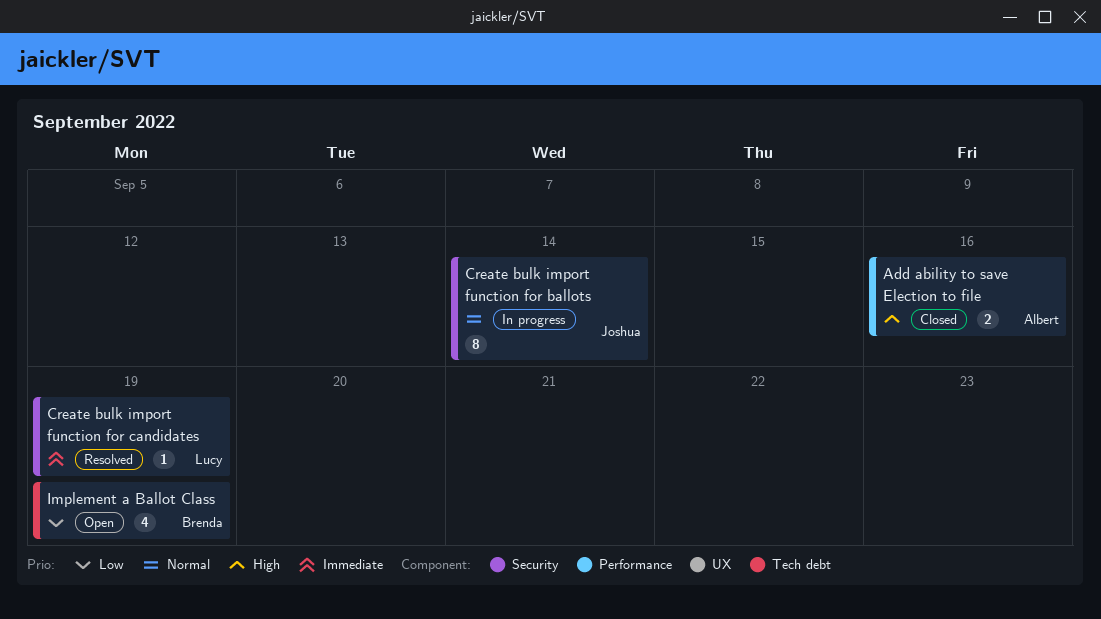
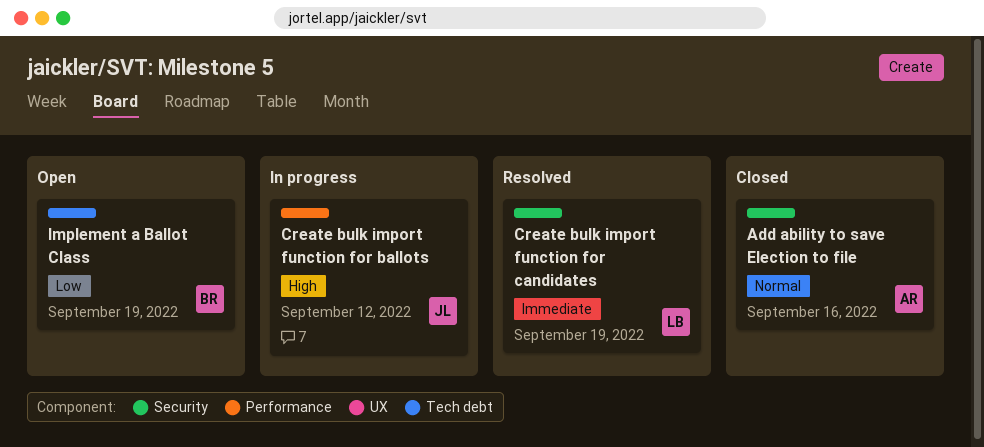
Add ability to save Election to file, priority: High -> Normal
Add ability to save Election to file, label: Performance -> Security
Create bulk import function for ballots, priority: Normal -> High
Create bulk import function for ballots, label: Security -> Performance
Create bulk import function for ballots, due: Sep 14 -> Sep 12

